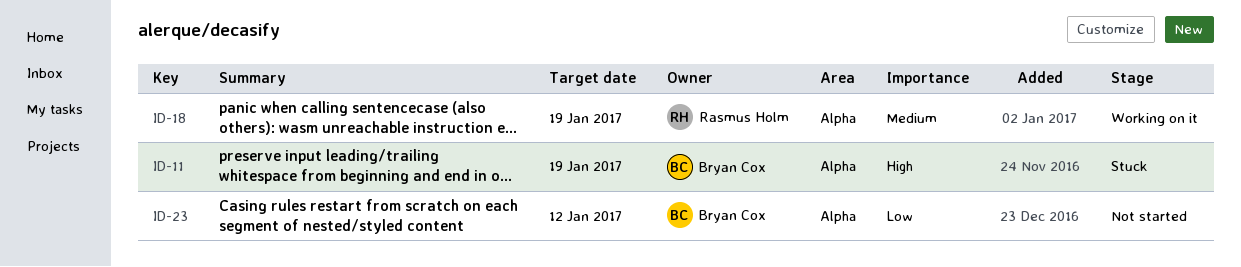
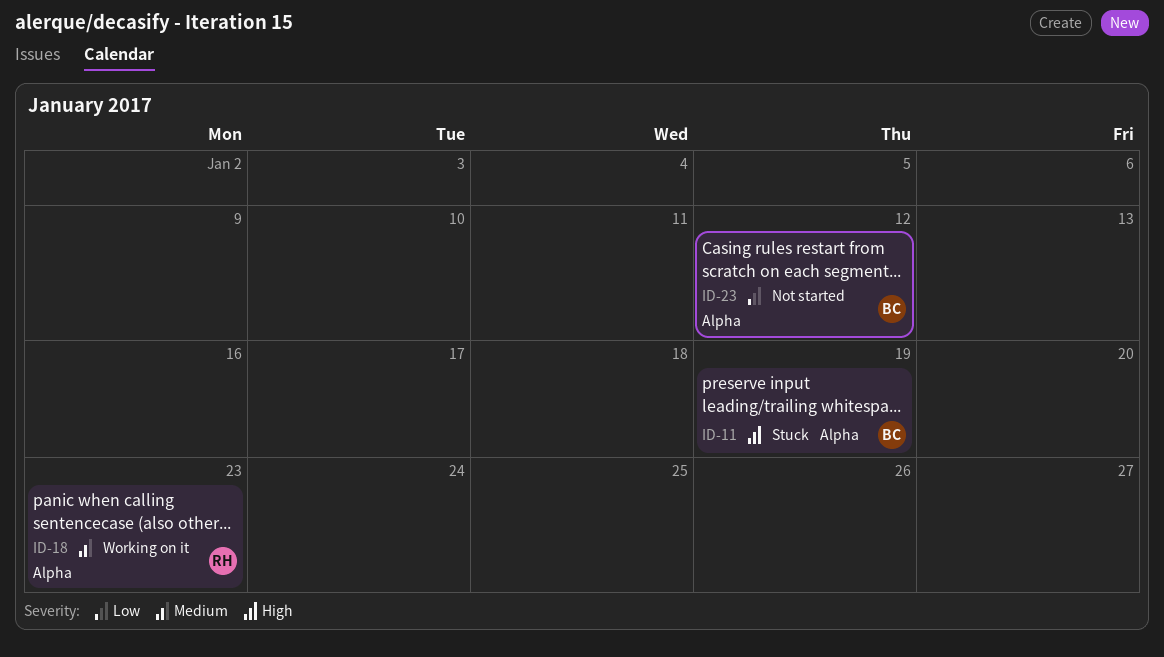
ID-18, due: Jan 19 -> Jan 23

